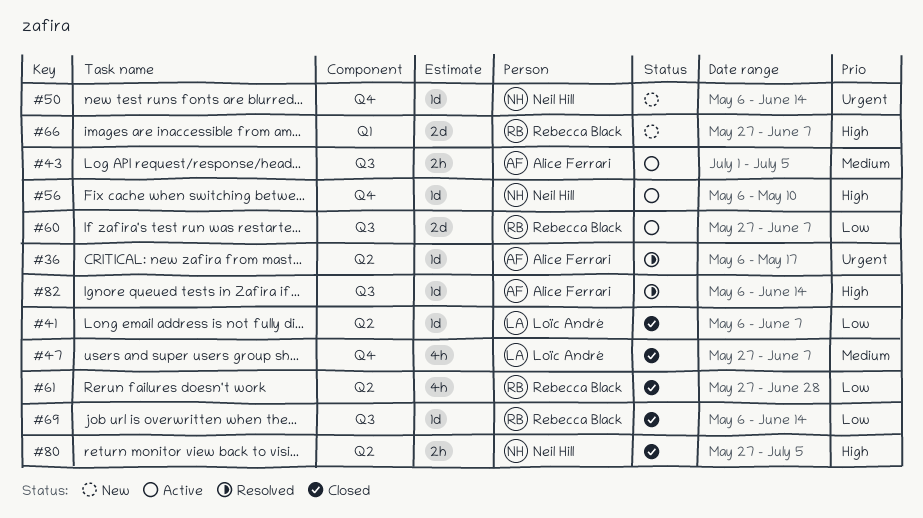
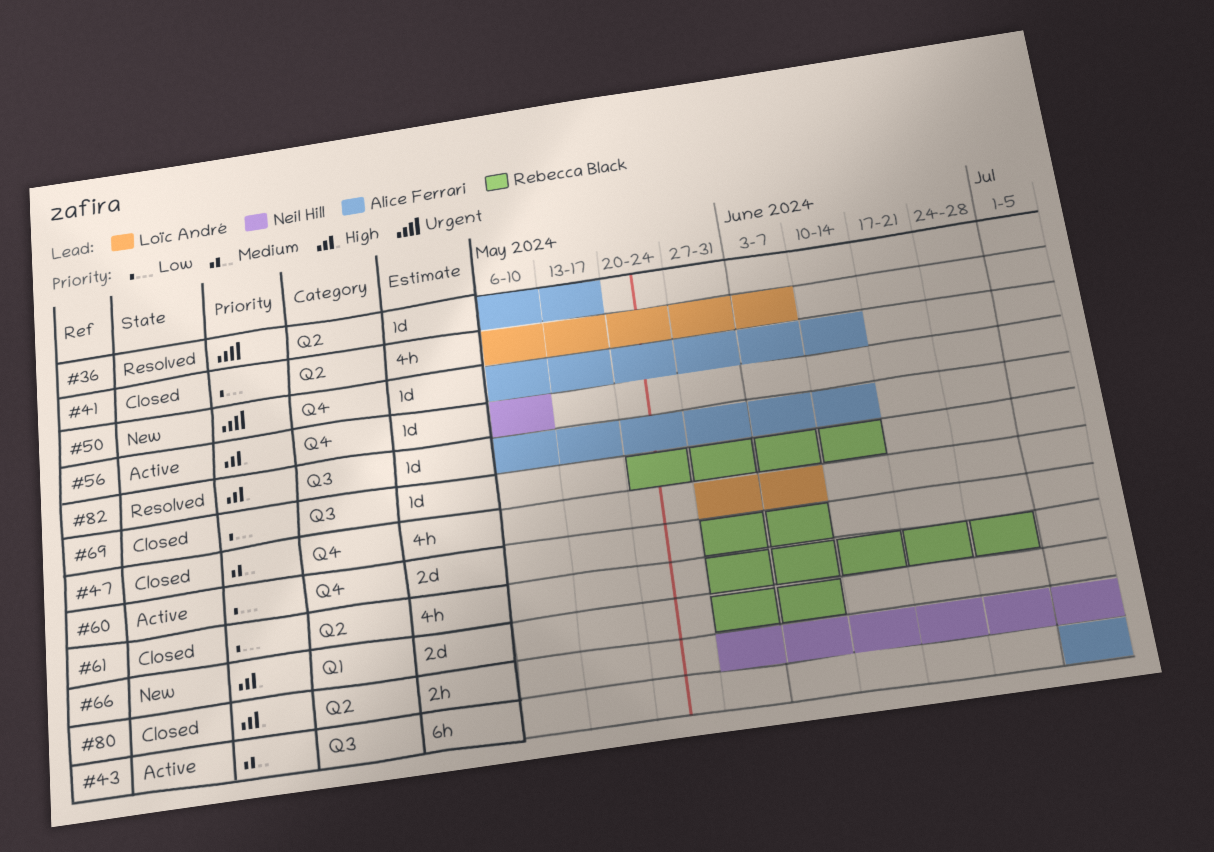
#41, estimate: 1d -> 4h
#43, estimate: 2h -> 6h
#50, owner: Neil Hill -> Alice Ferrari
#60, label: Q3 -> Q4
#69, start: May 6 -> May 20

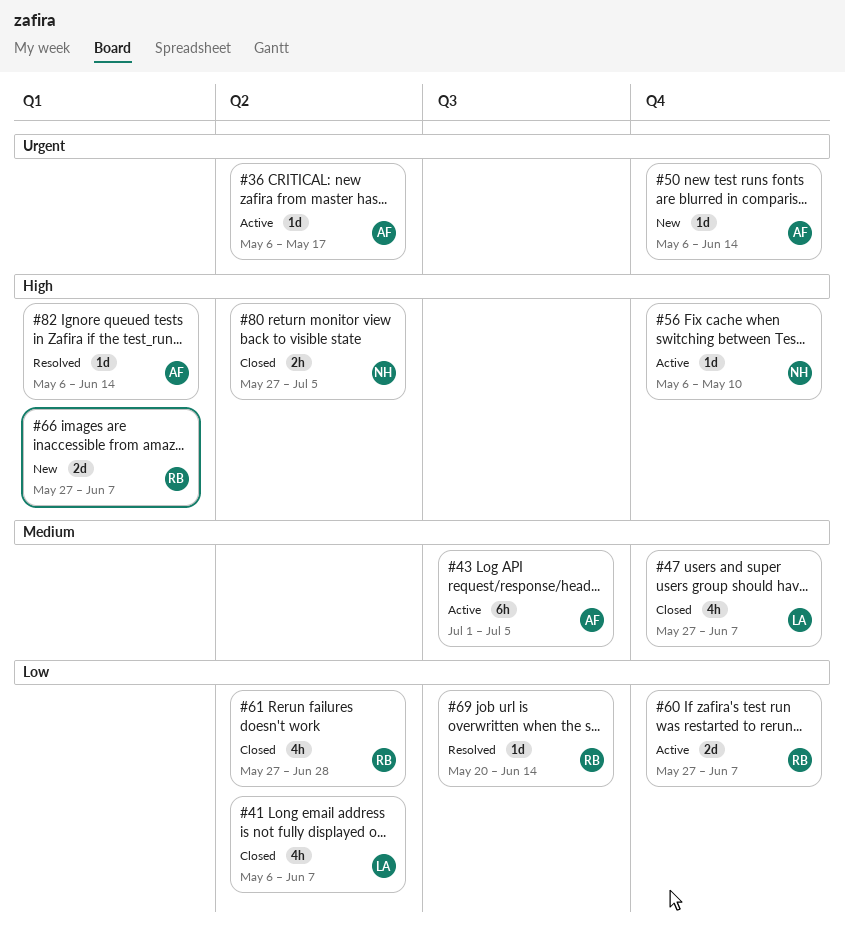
#36, status: Resolved -> Active
#69, status: Closed -> Resolved
#82, label: Q3 -> Q1

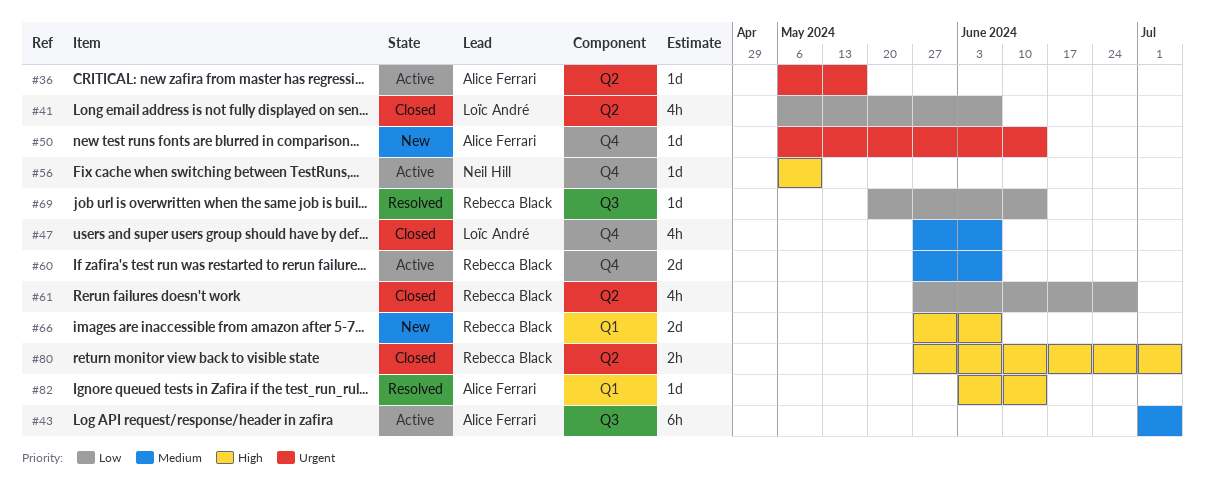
#60, priority: Low -> Medium
#80, owner: Neil Hill -> Rebecca Black
#82, start: May 6 -> Jun 3

